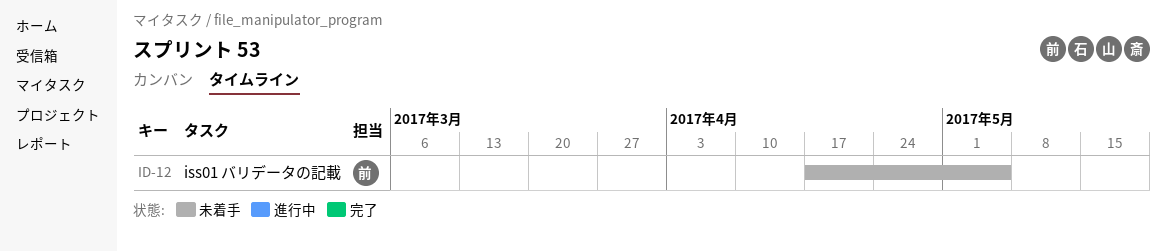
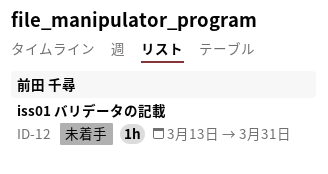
ID-12, start: Apr 17 -> Mar 13
ID-12, due: May 5 -> Mar 31

